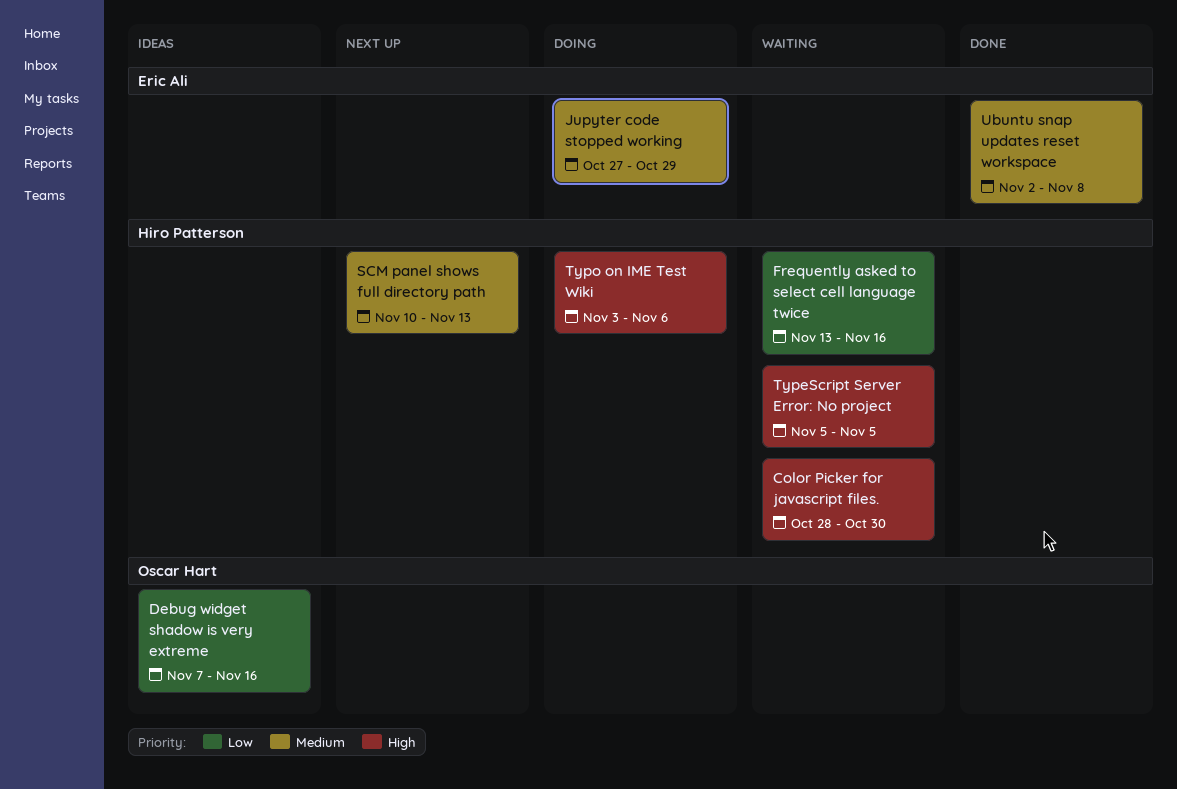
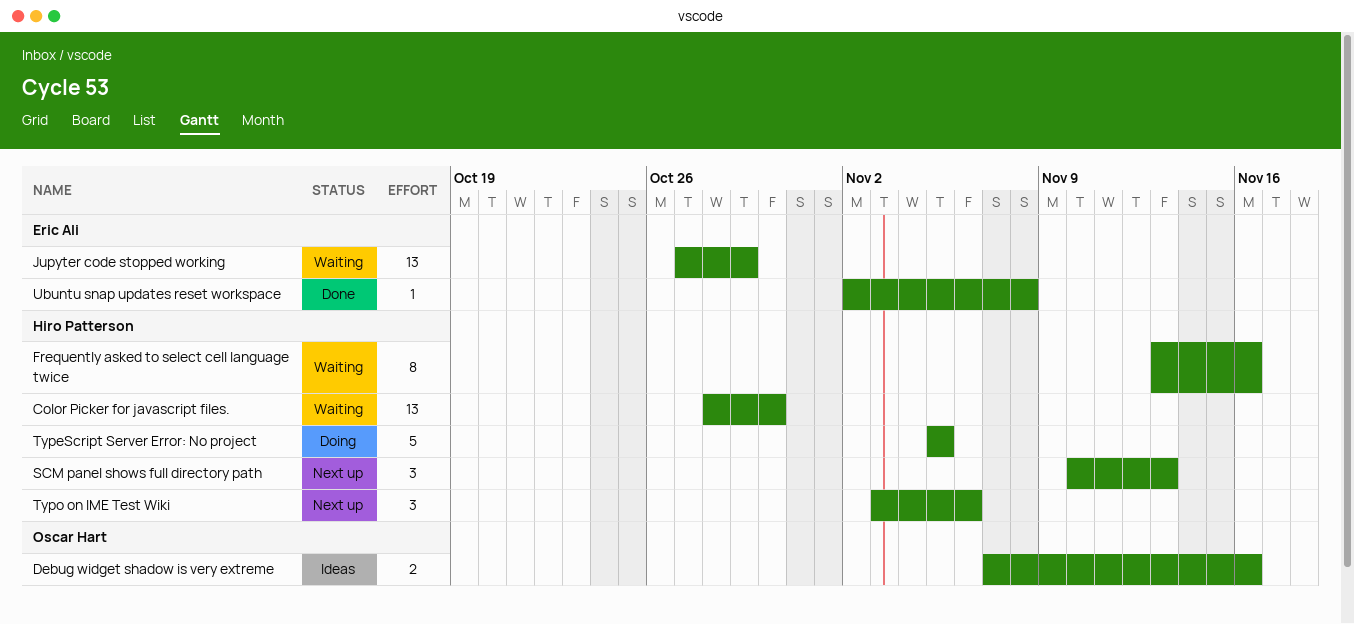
Jupyter code stopped working, status: Doing -> Waiting
TypeScript Server Error: No project, status: Waiting -> Doing
Typo on IME Test Wiki, status: Doing -> Next up

